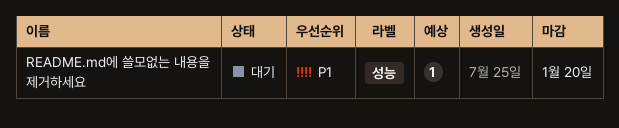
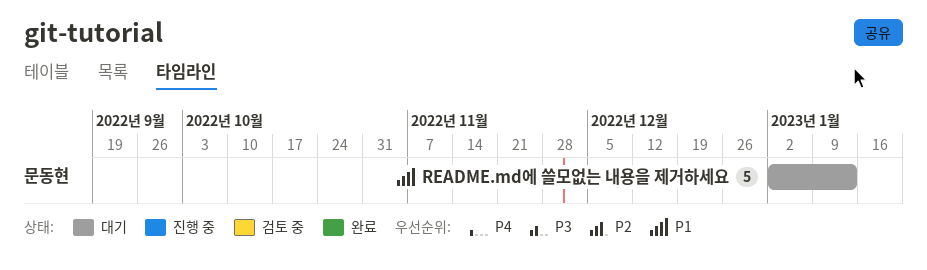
README.md에 쓸모없는 내용을 제거하세요, estimate: 1 -> 5
README.md에 쓸모없는 내용을 제거하세요, due: Jan 20 -> Jan 13

